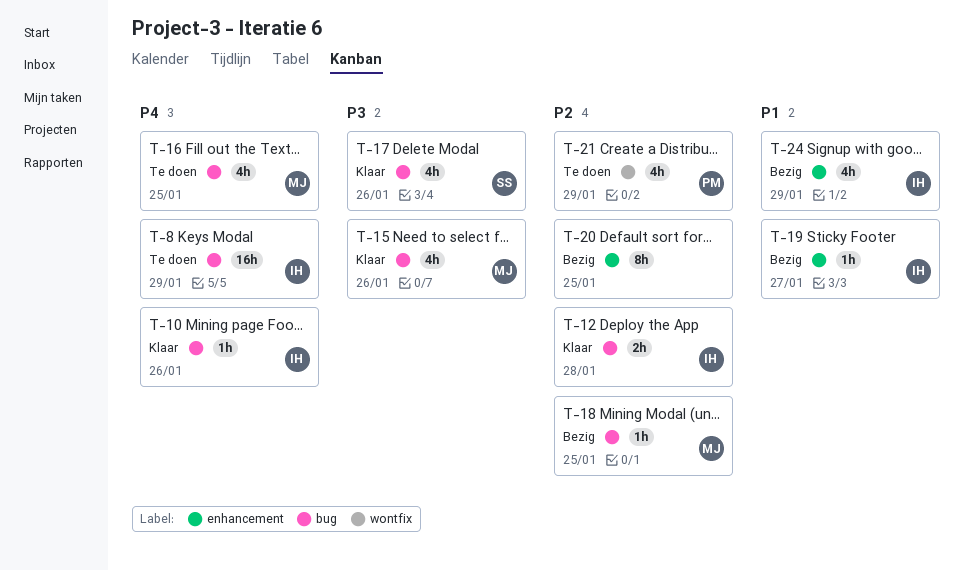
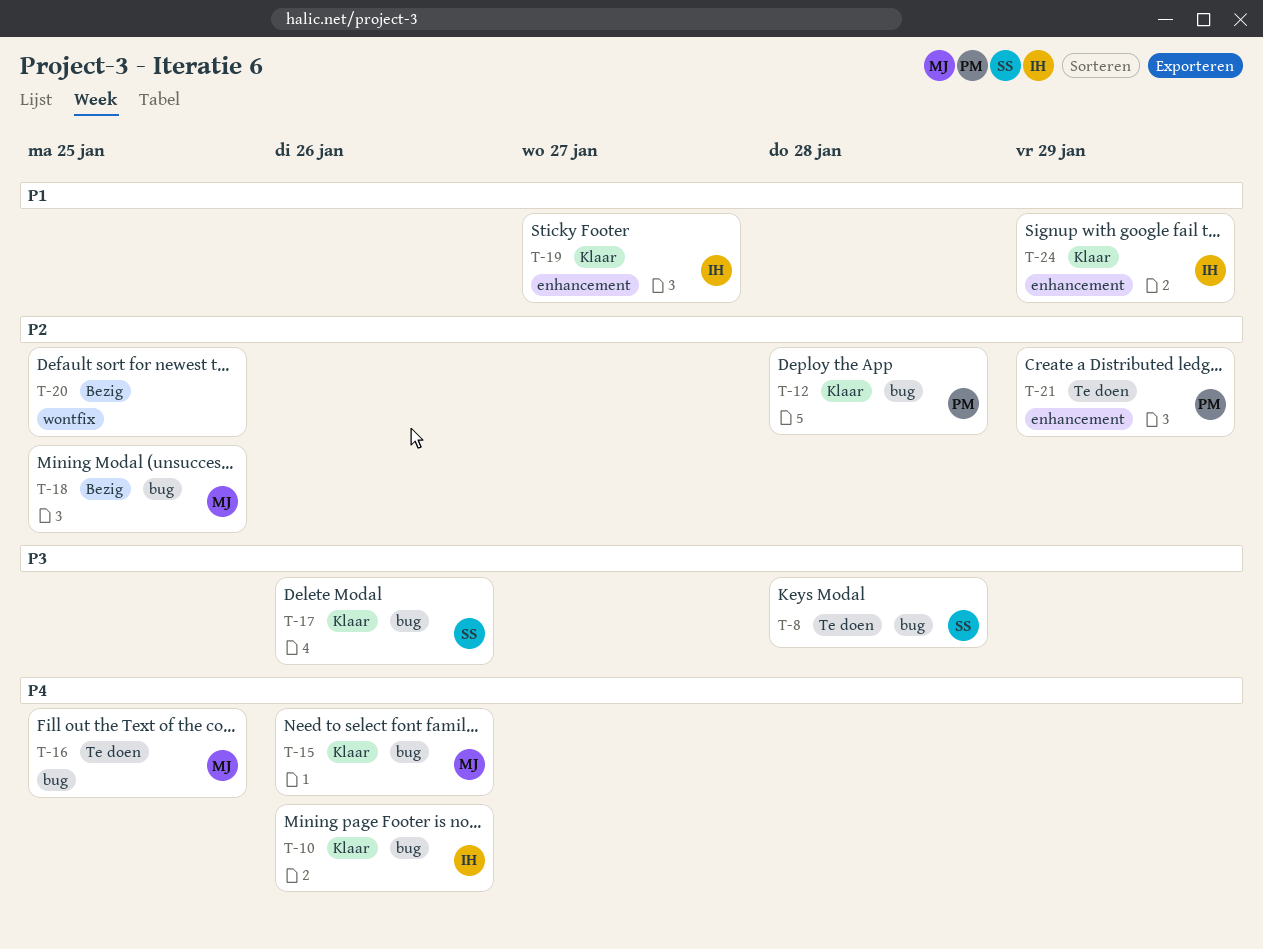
T-8, owner: IH -> SS
T-8, priority: P4 -> P3
T-8, due: Jan 29 -> Jan 28
T-12, owner: IH -> PM
T-15, priority: P3 -> P4
T-19, status: Bezig -> Klaar
T-20, label: enhancement -> wontfix
T-21, label: wontfix -> enhancement
T-24, status: Bezig -> Klaar

